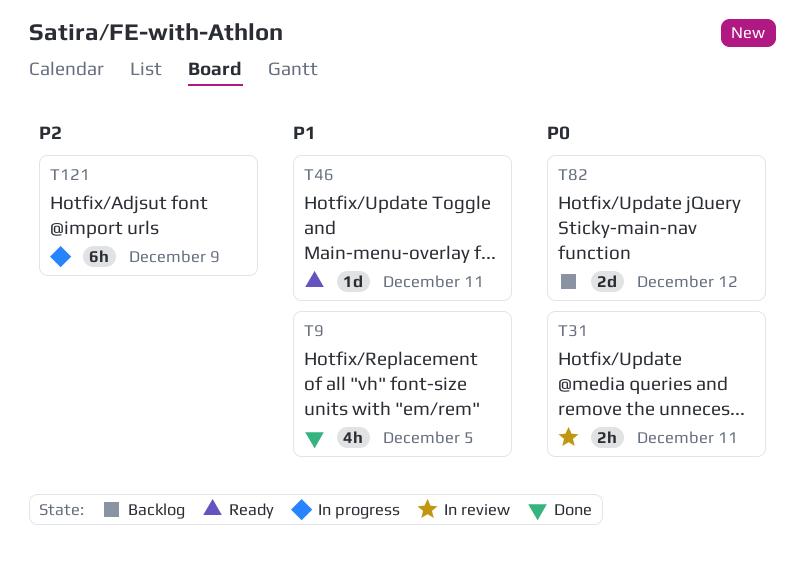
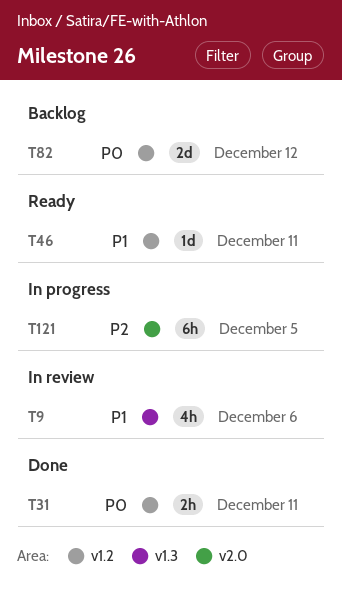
T9, status: Done -> In review
T9, due: Dec 5 -> Dec 6
T31, status: In review -> Done
T121, due: Dec 9 -> Dec 5

